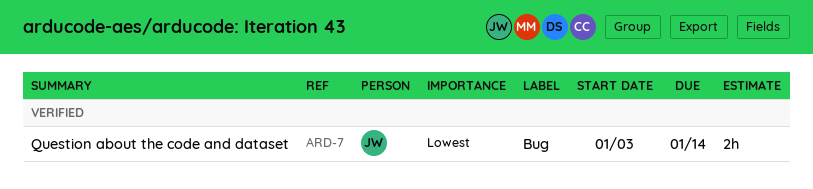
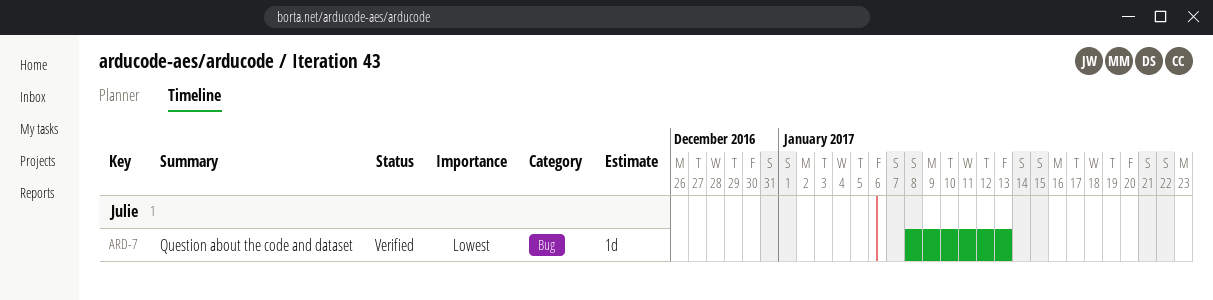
ARD-7, estimate: 2h -> 1d
ARD-7, start: Jan 3 -> Jan 8
ARD-7, due: Jan 14 -> Jan 13

